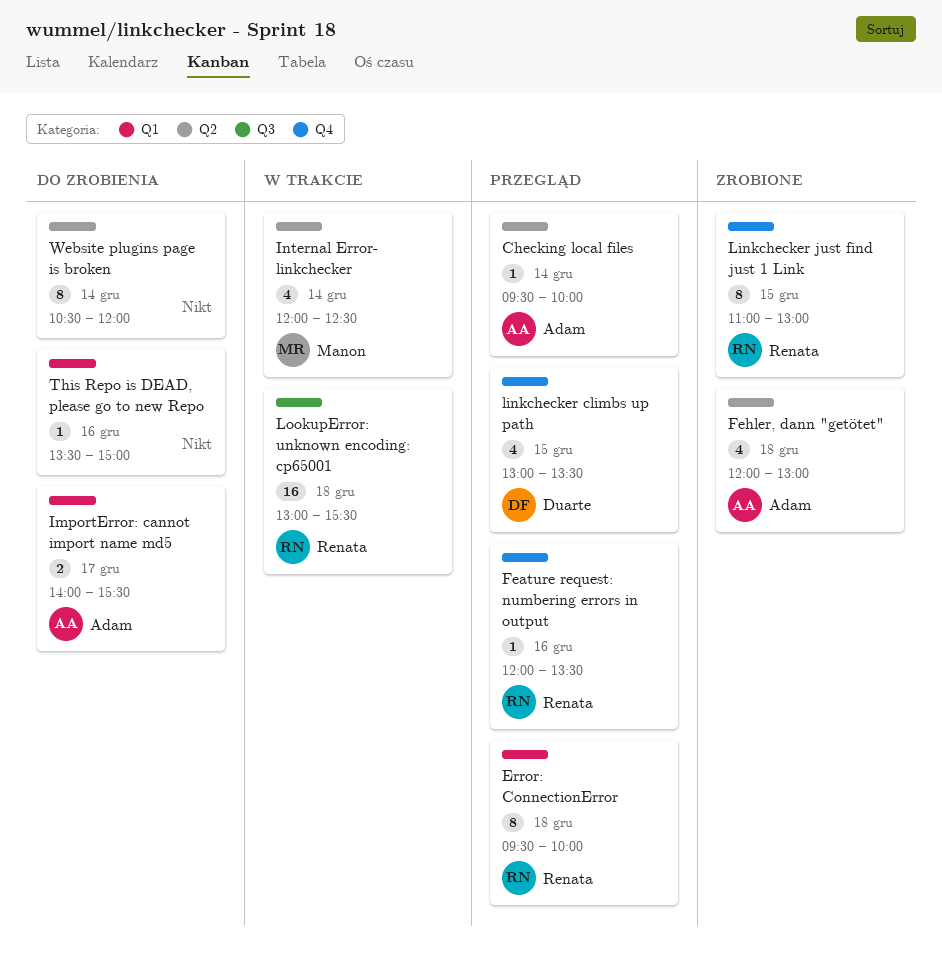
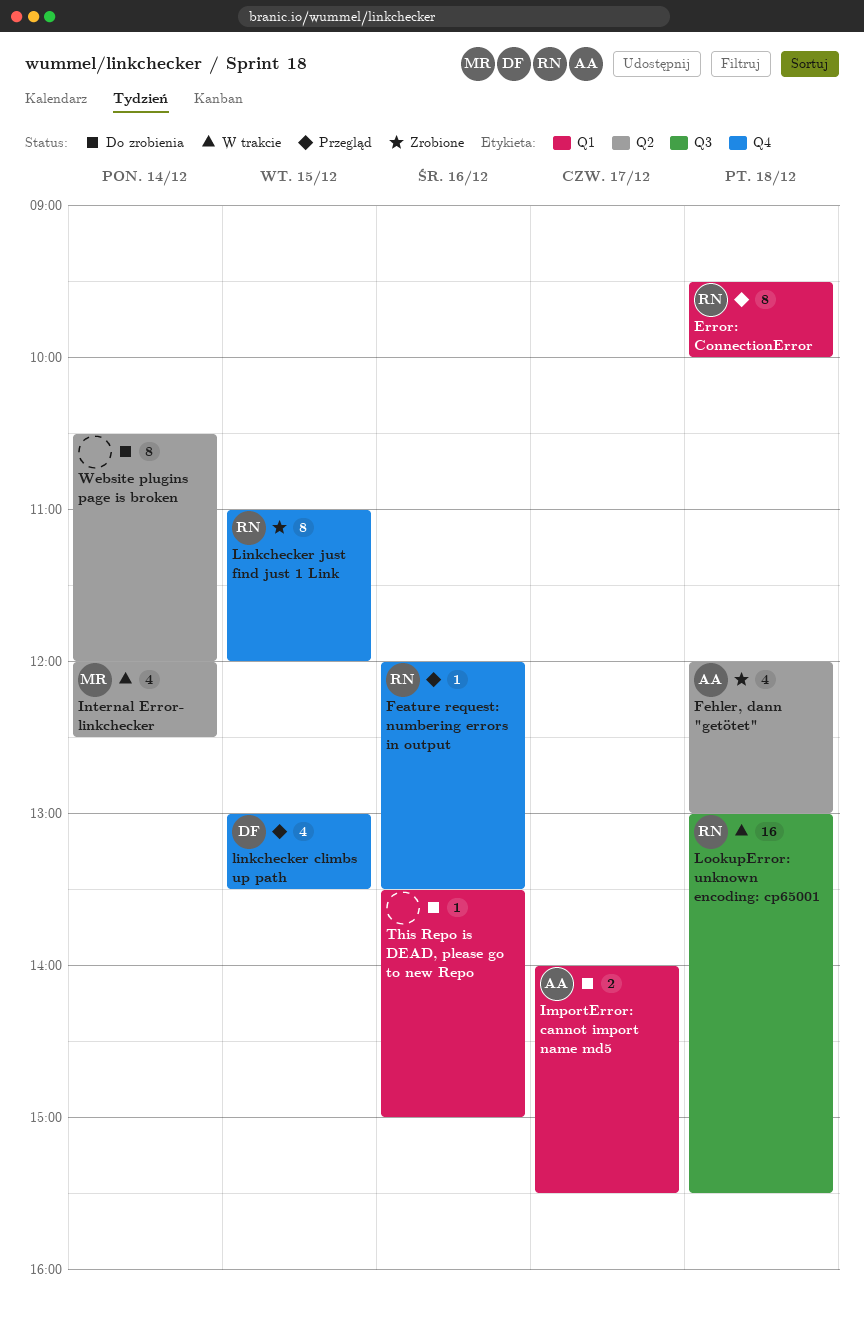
Checking local files: present -> none
Linkchecker just find just 1 Link, ends: 13:00 -> 12:00

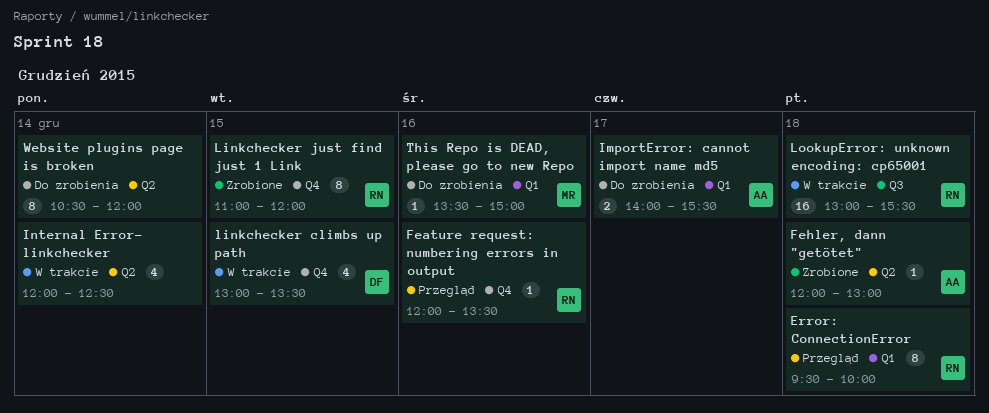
Fehler, dann "getötet", estimate: 4 -> 1
Internal Error- linkchecker, owner: MR -> none
linkchecker climbs up path, status: Przegląd -> W trakcie
This Repo is DEAD, please go to new Repo, owner: none -> MR

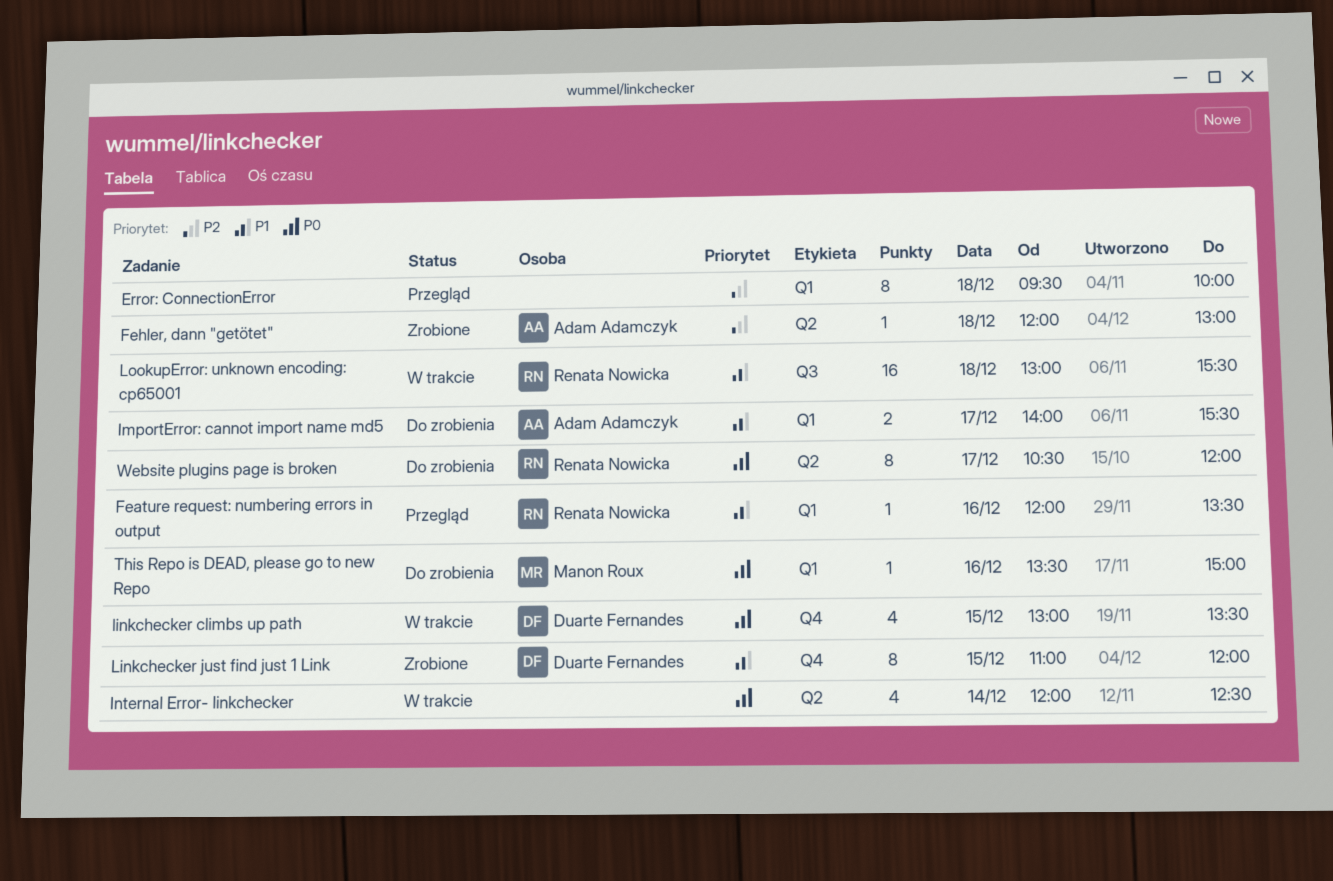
Error: ConnectionError, owner: Renata Nowicka -> none
Feature request: numbering errors in output, label: Q4 -> Q1
Linkchecker just find just 1 Link, owner: Renata Nowicka -> Duarte Fernandes
Website plugins page is broken, owner: none -> Renata Nowicka
Website plugins page is broken, day: Dec 14 -> Dec 17

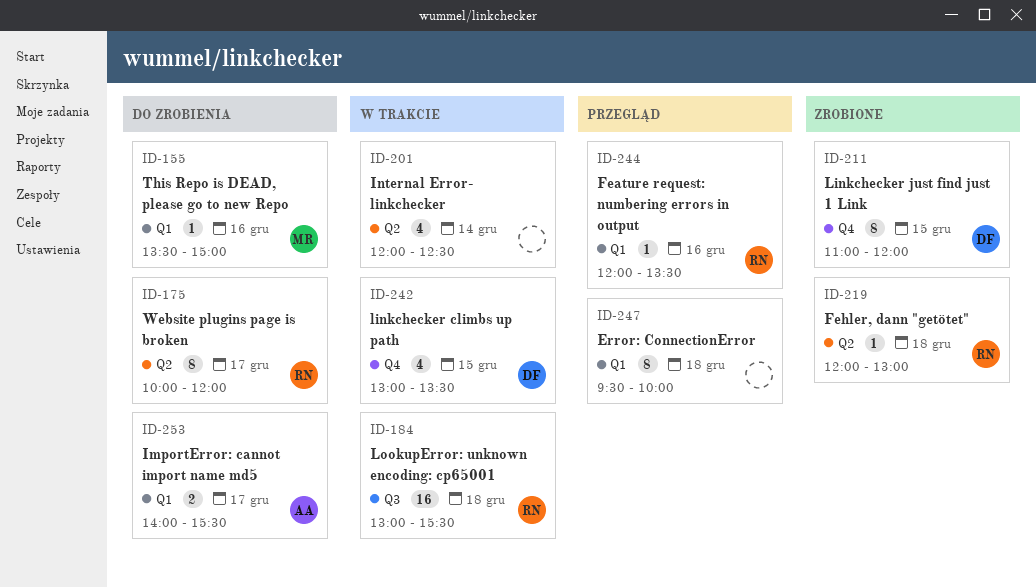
Fehler, dann "getötet", owner: Adam Adamczyk -> Renata Nowicka
Website plugins page is broken, begins: 10:30 -> 10:00

